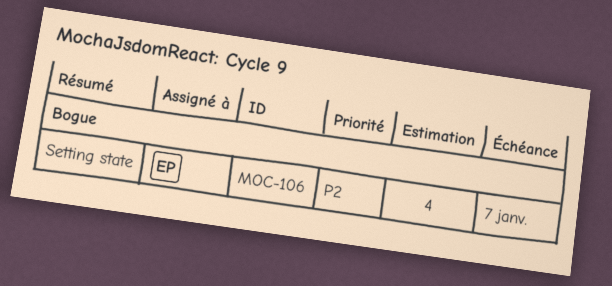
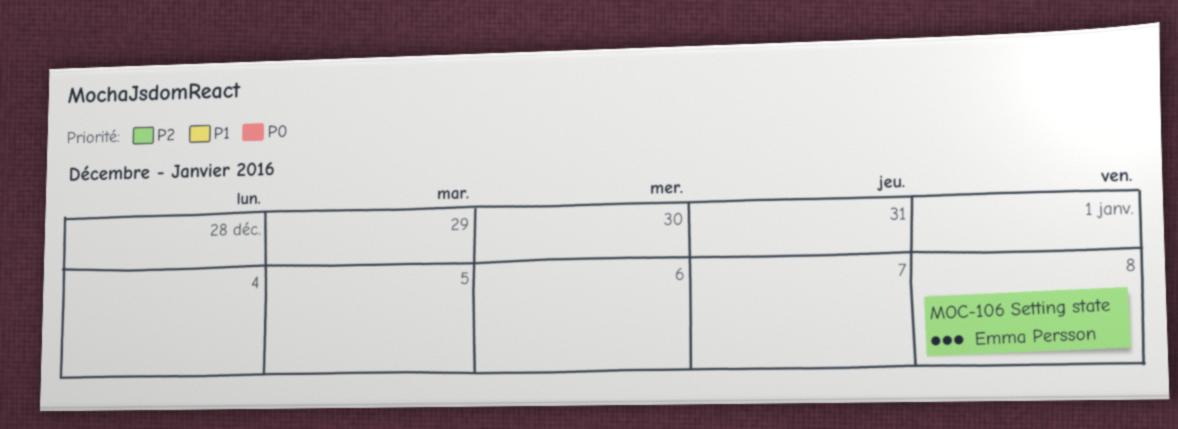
MOC-106, estimate: 4 -> 3
MOC-106, due: Jan 7 -> Jan 8

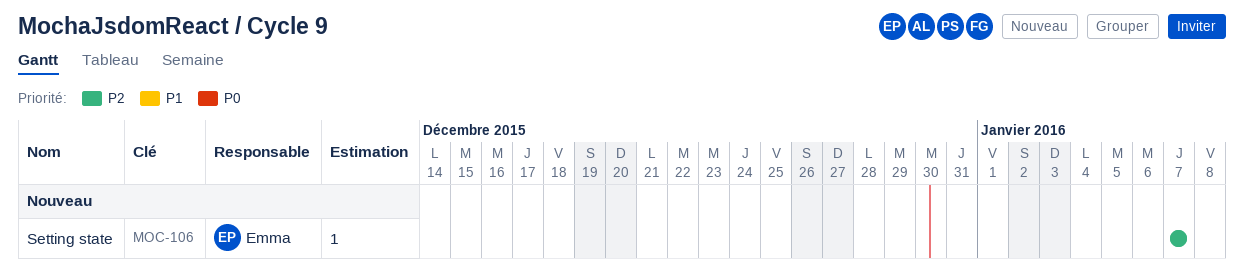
MOC-106, estimate: 3 -> 1
MOC-106, due: Jan 8 -> Jan 7

